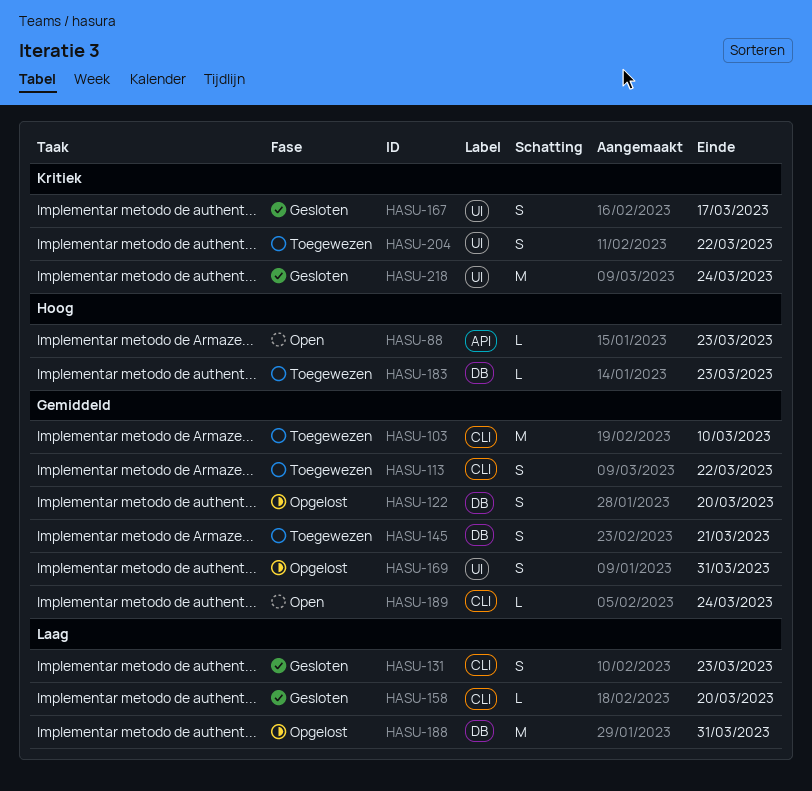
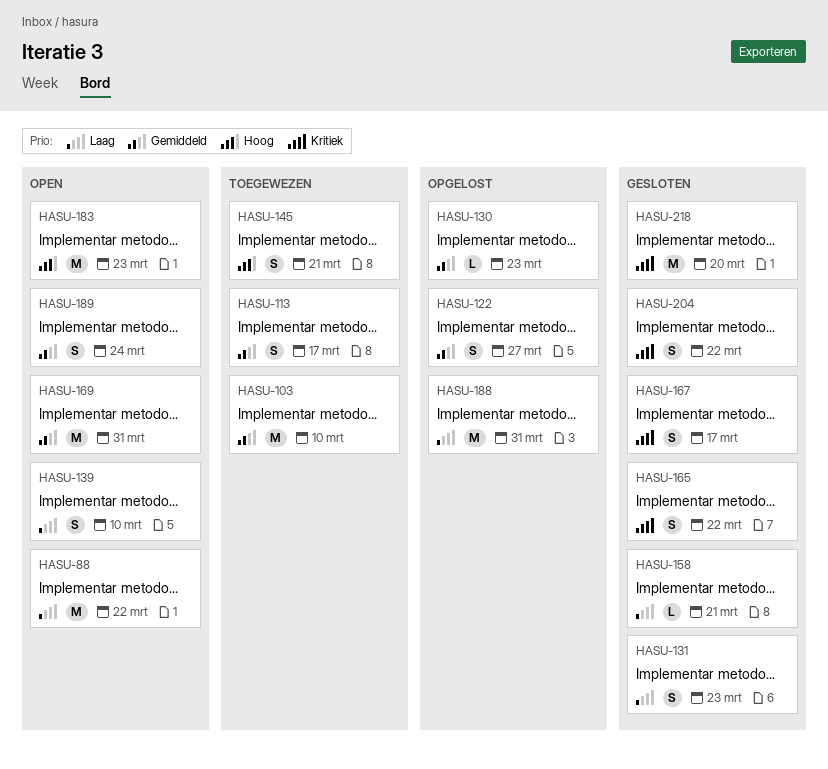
HASU-88, priority: Hoog -> Laag
HASU-88, estimate: L -> M
HASU-88, due: Mar 23 -> Mar 22
HASU-113, due: Mar 22 -> Mar 17
HASU-122, due: Mar 20 -> Mar 27
HASU-130: none -> present
HASU-139: none -> present
HASU-145, priority: Gemiddeld -> Hoog
HASU-158, due: Mar 20 -> Mar 21
HASU-165: none -> present
HASU-169, status: Opgelost -> Open
HASU-169, estimate: S -> M
HASU-183, status: Toegewezen -> Open
HASU-183, estimate: L -> M
HASU-189, estimate: L -> S
HASU-204, status: Toegewezen -> Gesloten
HASU-218, due: Mar 24 -> Mar 20

